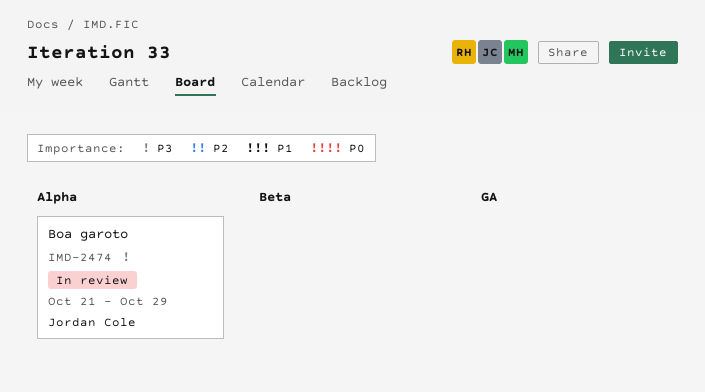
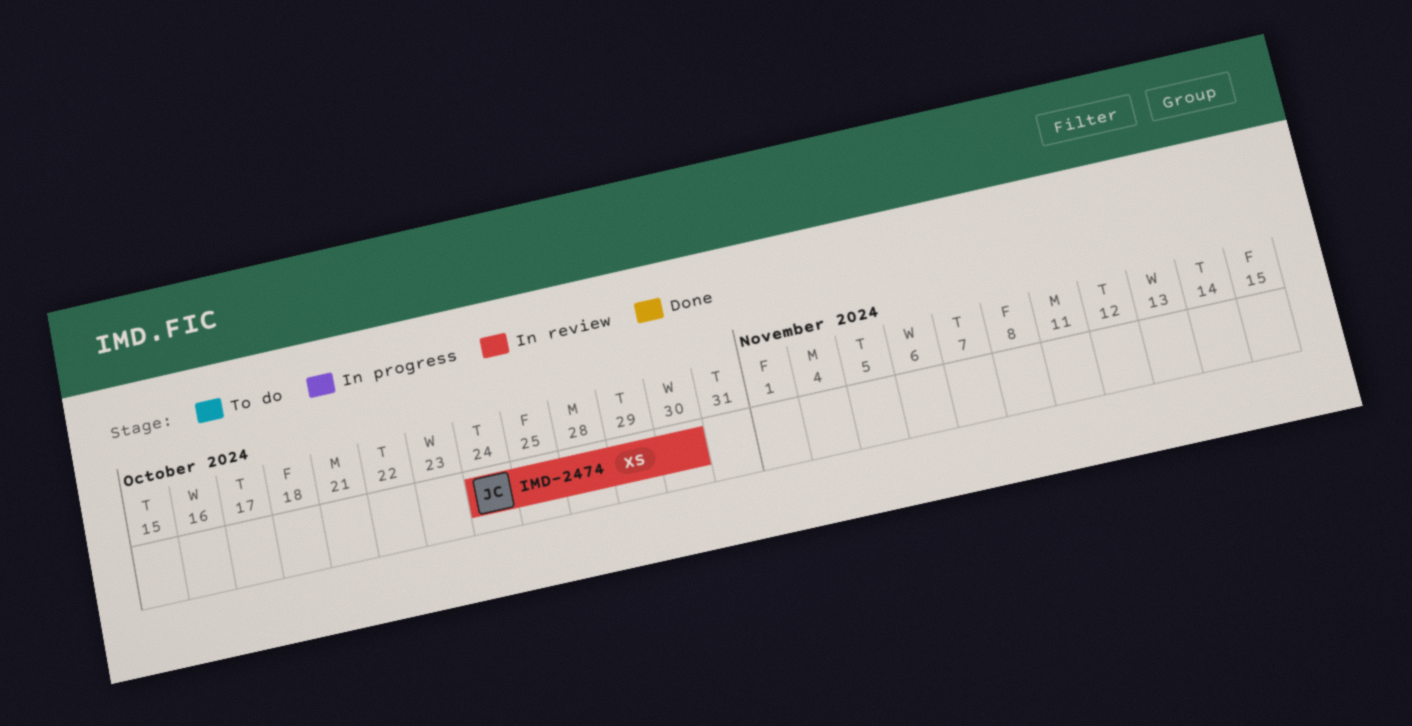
IMD-2474, start: Oct 21 -> Oct 24
IMD-2474, due: Oct 29 -> Oct 30

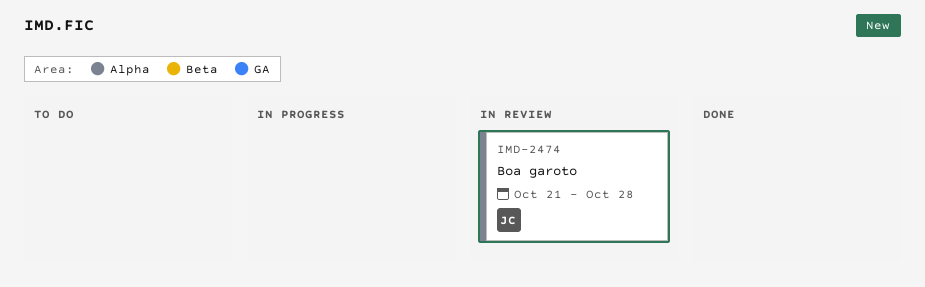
IMD-2474, start: Oct 24 -> Oct 21
IMD-2474, due: Oct 30 -> Oct 28

